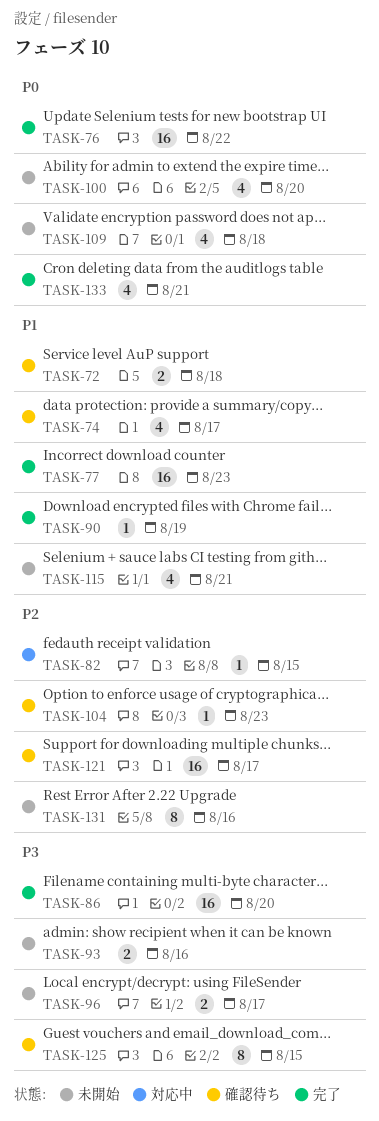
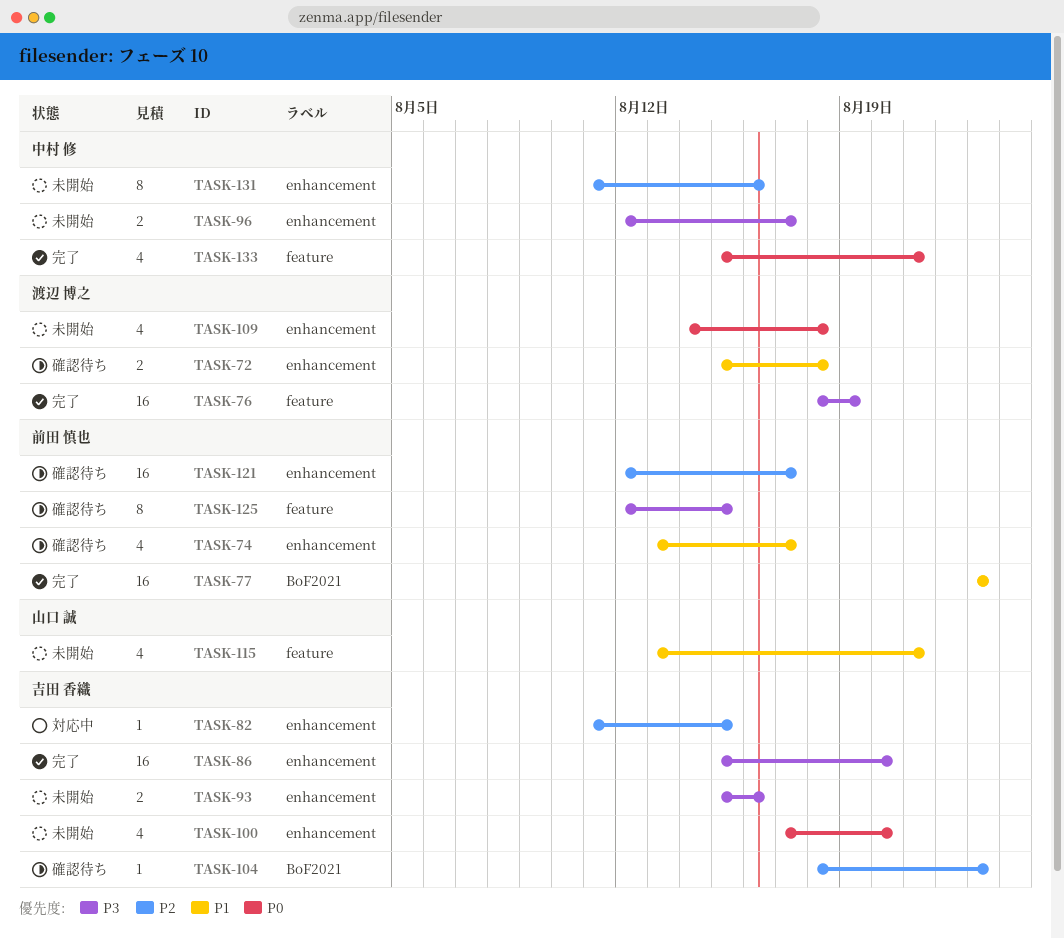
TASK-76, priority: P0 -> P3
TASK-76, due: Aug 22 -> Aug 19
TASK-90: present -> none

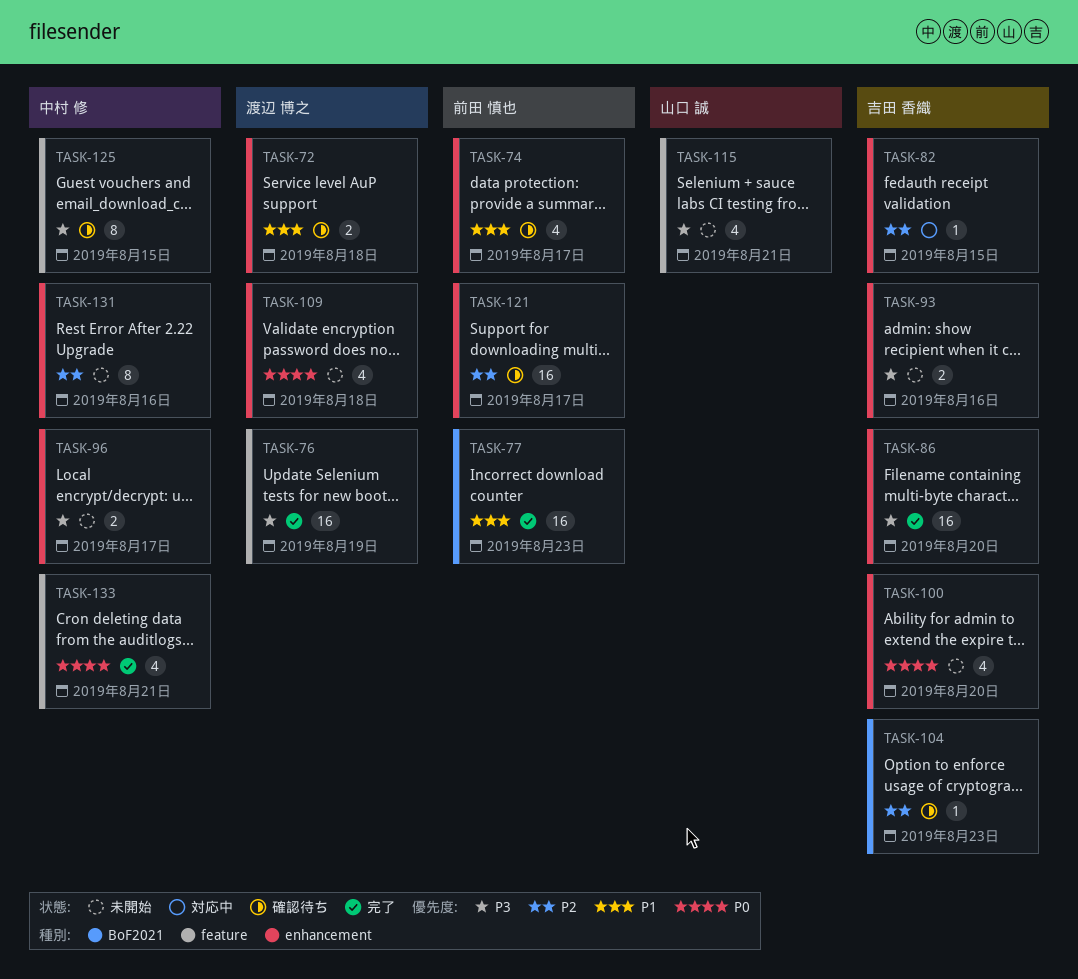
TASK-115, priority: P1 -> P3
TASK-125, owner: 前田 慎也 -> 中村 修

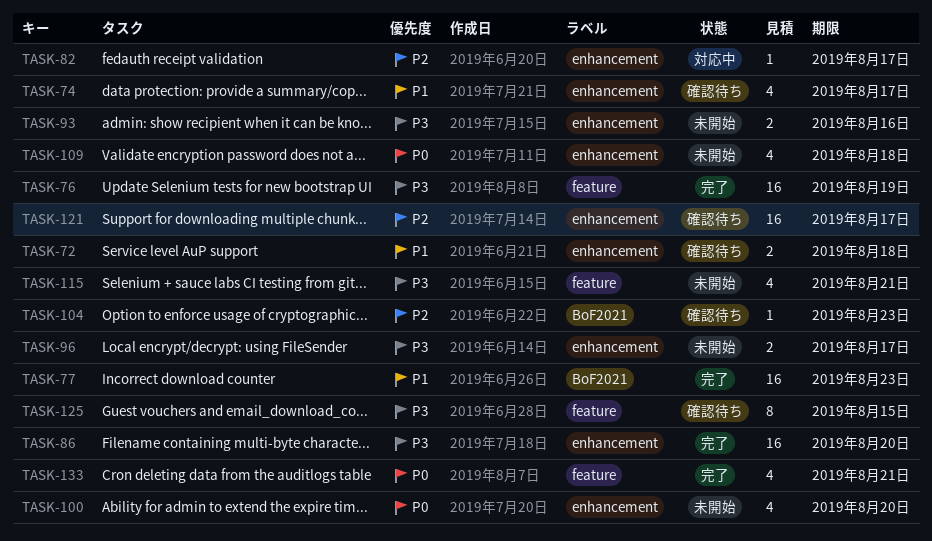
TASK-82, due: Aug 15 -> Aug 17
TASK-131: present -> none

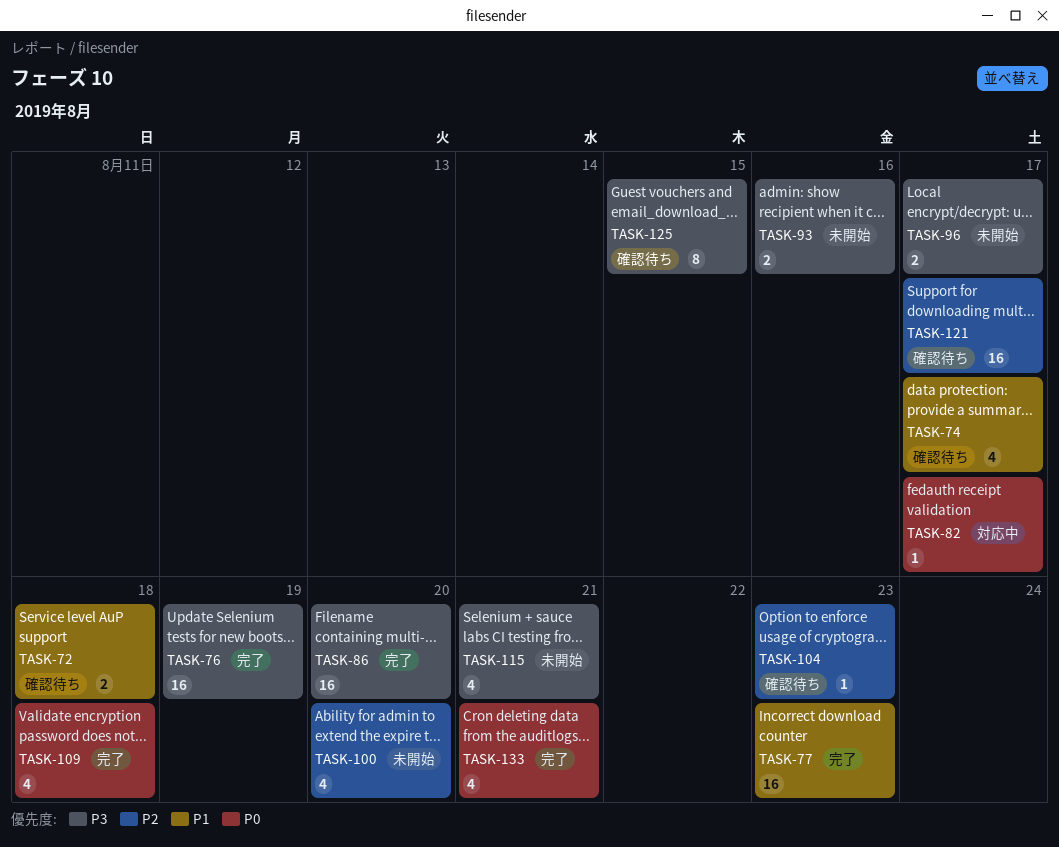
TASK-82, priority: P2 -> P0
TASK-100, priority: P0 -> P2
TASK-109, status: 未開始 -> 完了

